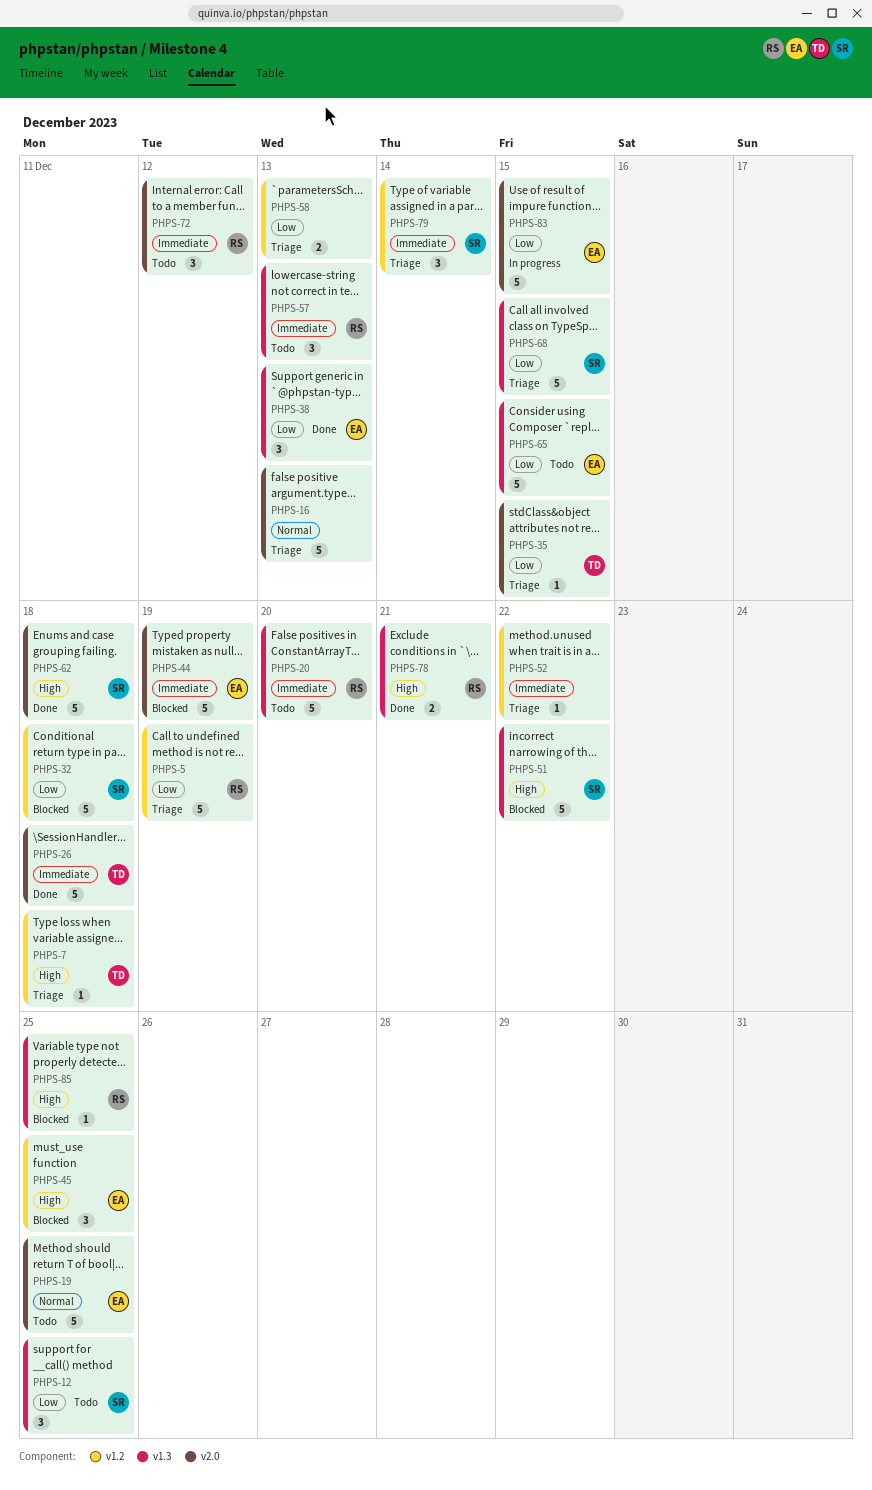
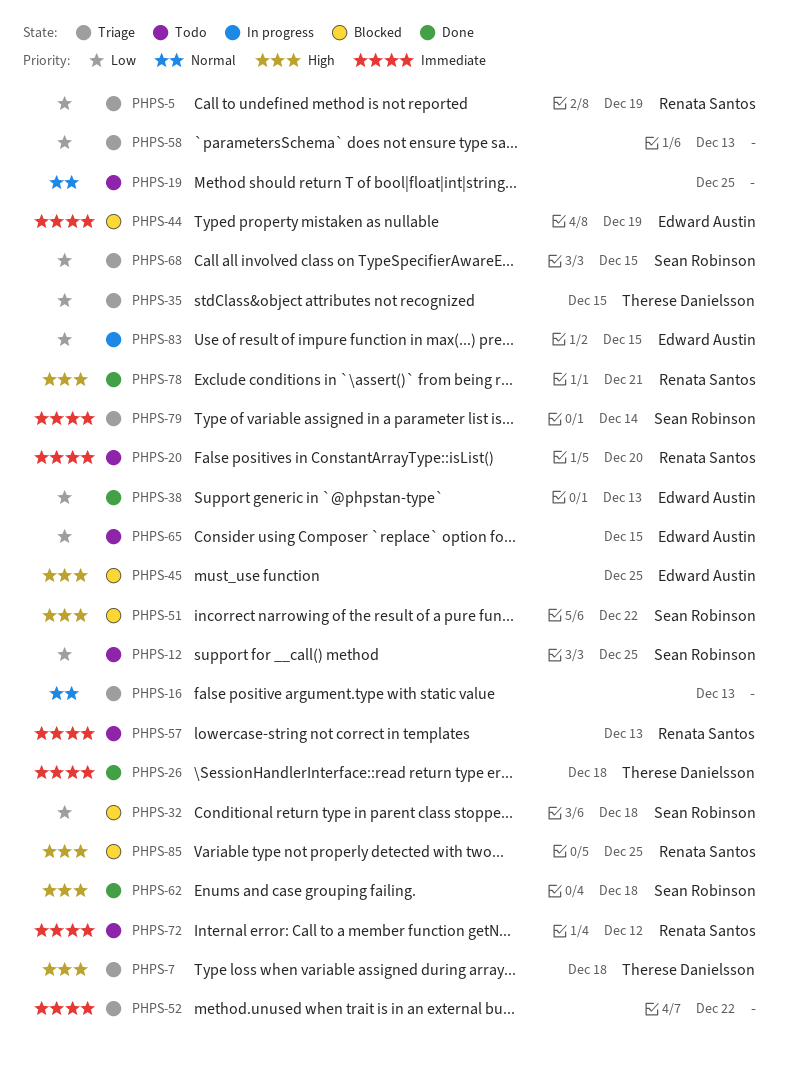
PHPS-19, owner: Edward Austin -> none

